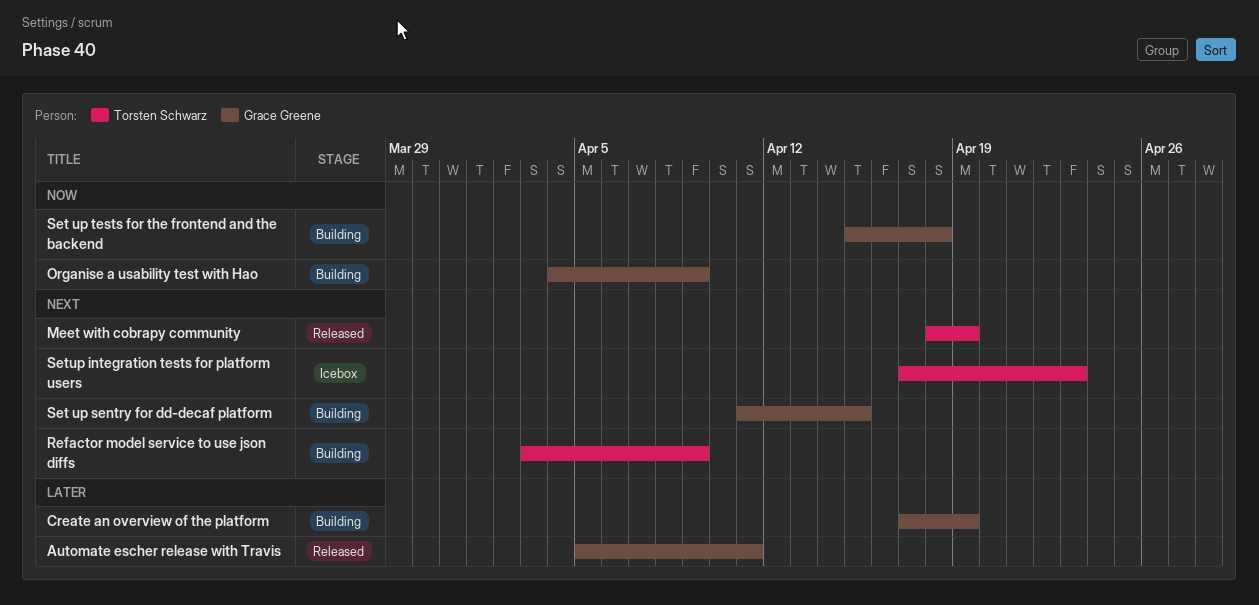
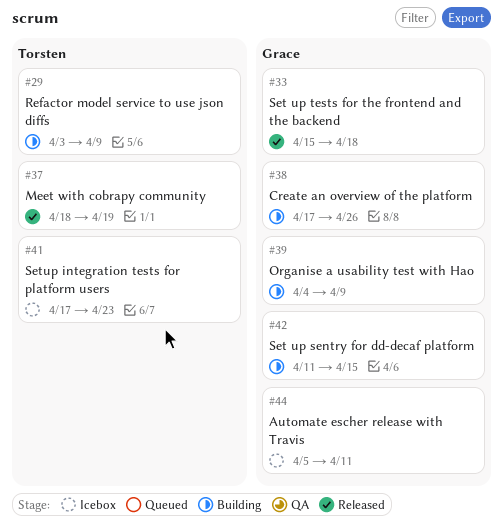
Automate escher release with Travis, status: Released -> Icebox
Create an overview of the platform, due: Apr 19 -> Apr 26
Set up tests for the frontend and the backend, status: Building -> Released

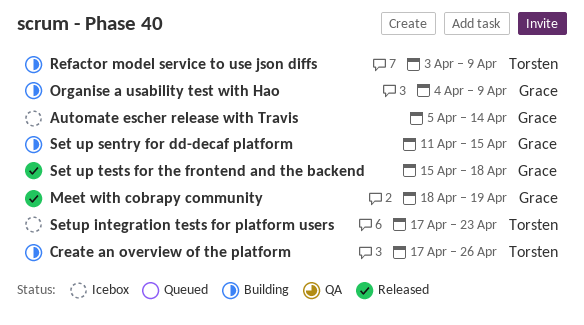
Automate escher release with Travis, due: Apr 11 -> Apr 14
Create an overview of the platform, owner: Grace -> Torsten
Meet with cobrapy community, owner: Torsten -> Grace

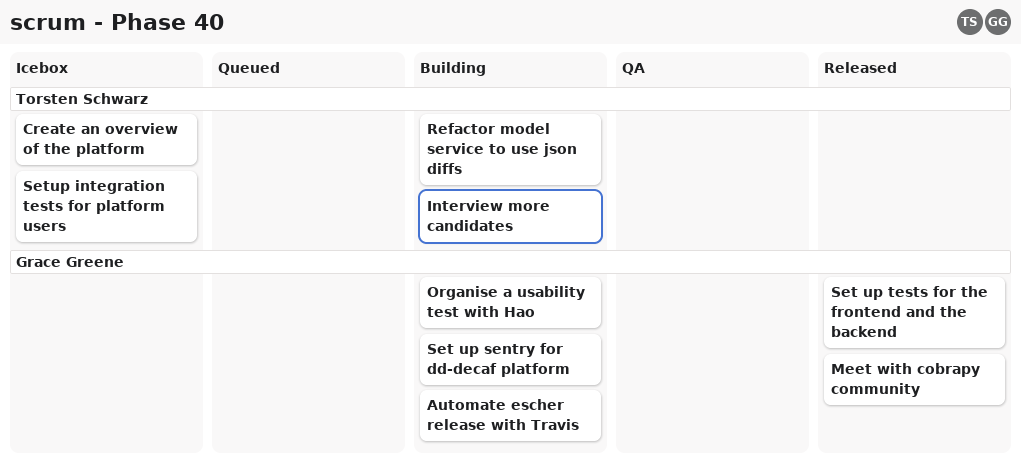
Automate escher release with Travis, status: Icebox -> Building
Create an overview of the platform, status: Building -> Icebox
Interview more candidates: none -> present

